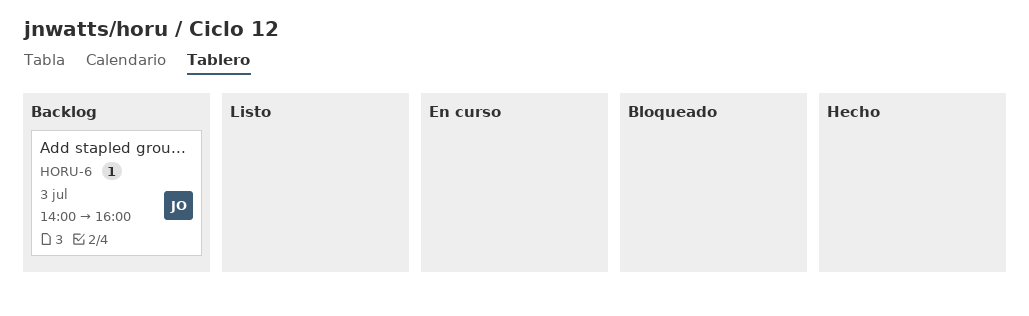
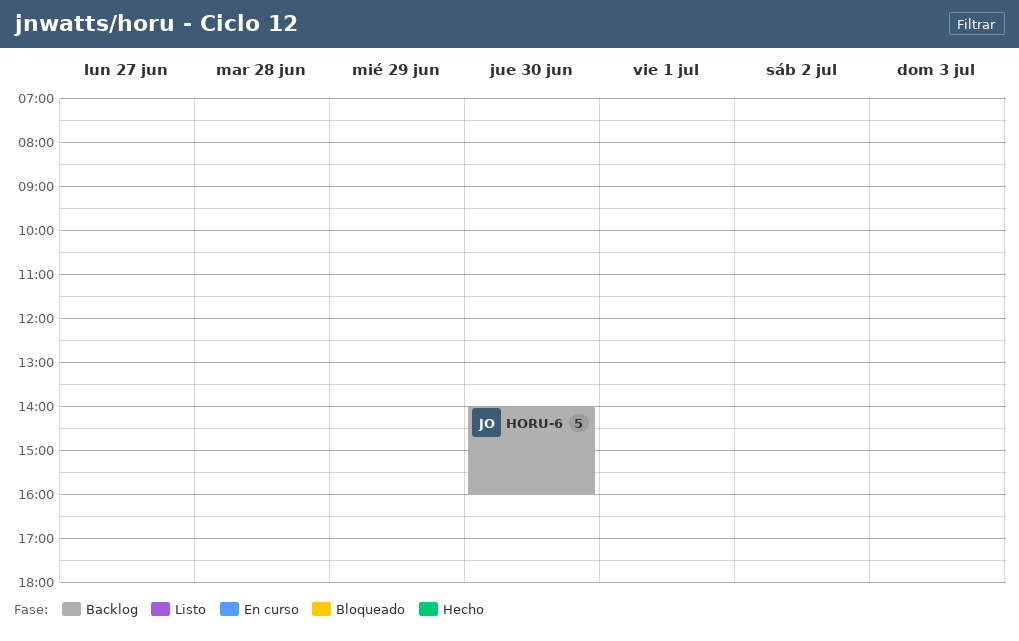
HORU-6, estimate: 1 -> 5
HORU-6, day: Jul 3 -> Jun 30

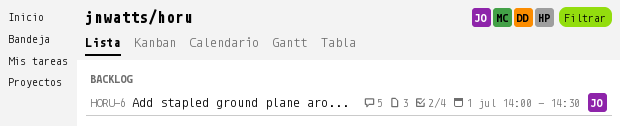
HORU-6, day: Jun 30 -> Jul 1
HORU-6, ends: 16:00 -> 14:30

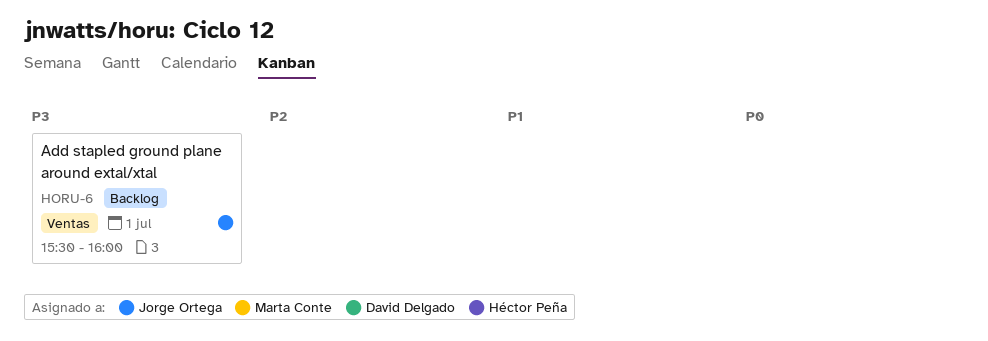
HORU-6, begins: 14:00 -> 15:30
HORU-6, ends: 14:30 -> 16:00

